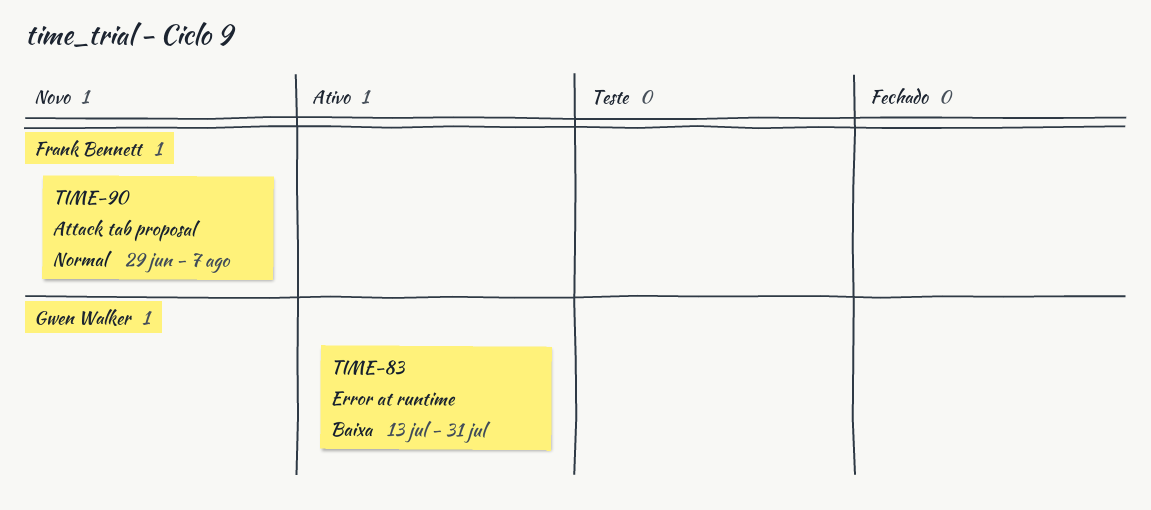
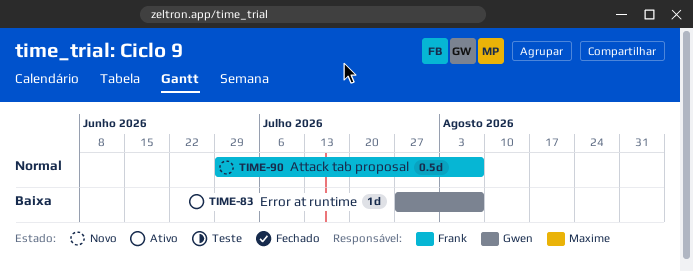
TIME-83, start: Jul 13 -> Jul 27
TIME-83, due: Jul 31 -> Aug 7

